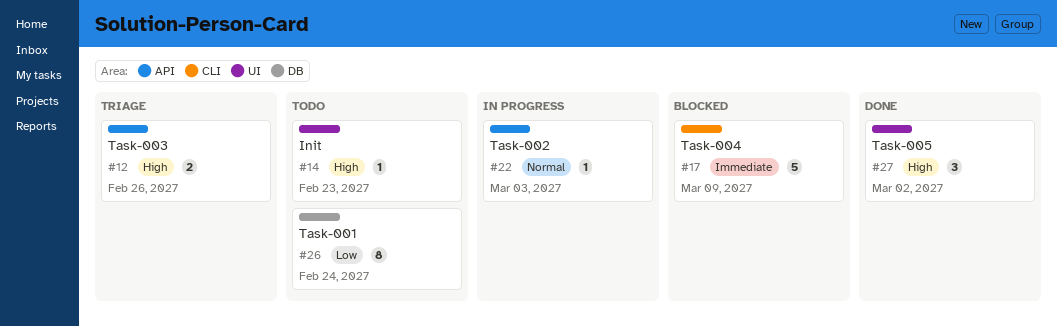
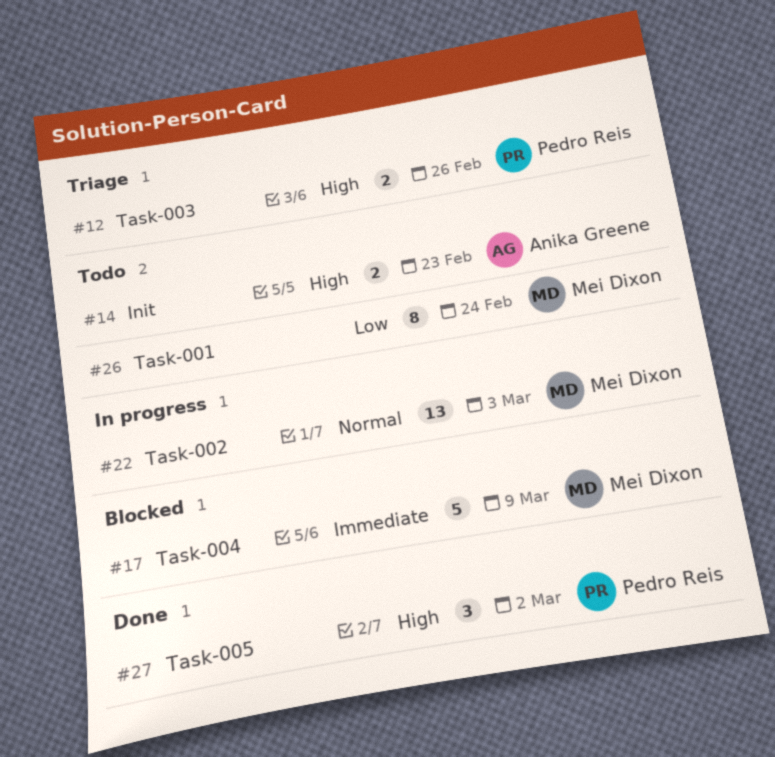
#14, estimate: 1 -> 2
#22, estimate: 1 -> 13

